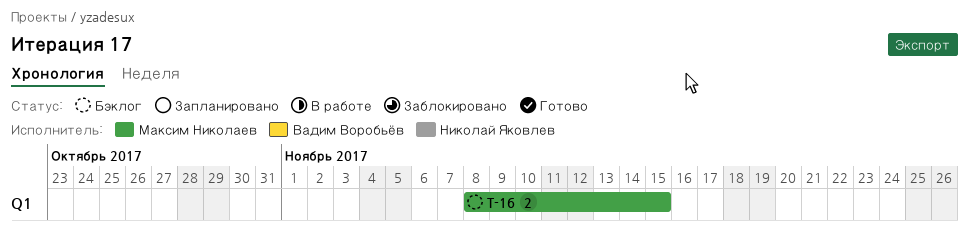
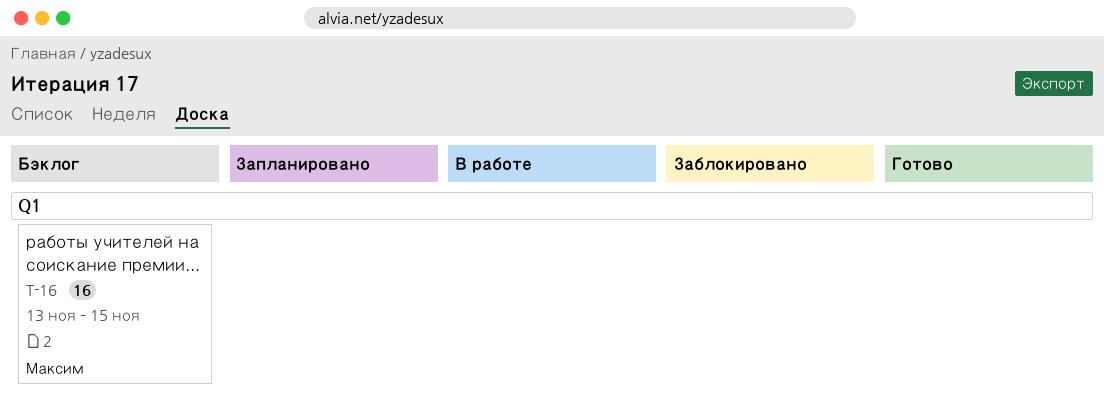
T-16, estimate: 2 -> 16
T-16, start: Nov 8 -> Nov 13

